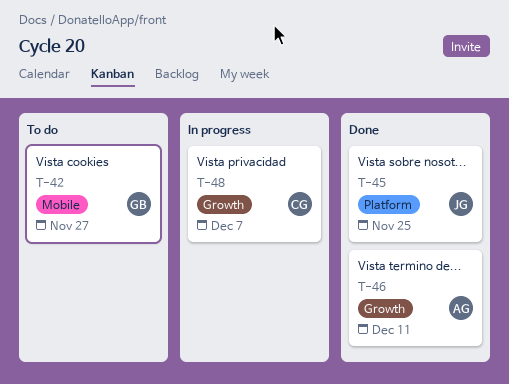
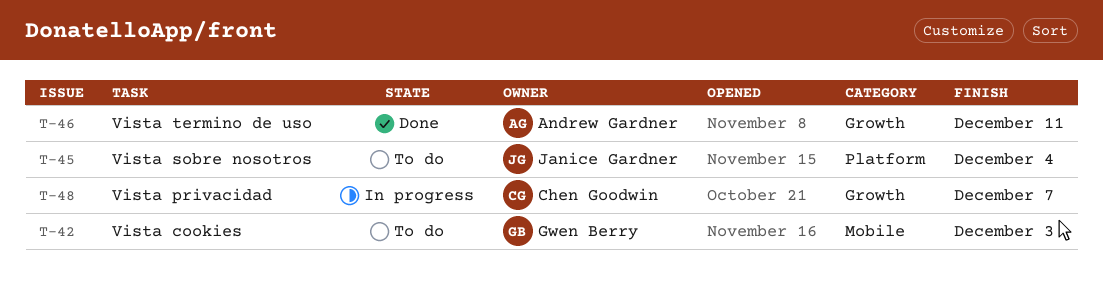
T-42, due: Nov 27 -> Dec 3
T-45, status: Done -> To do
T-45, due: Nov 25 -> Dec 4

